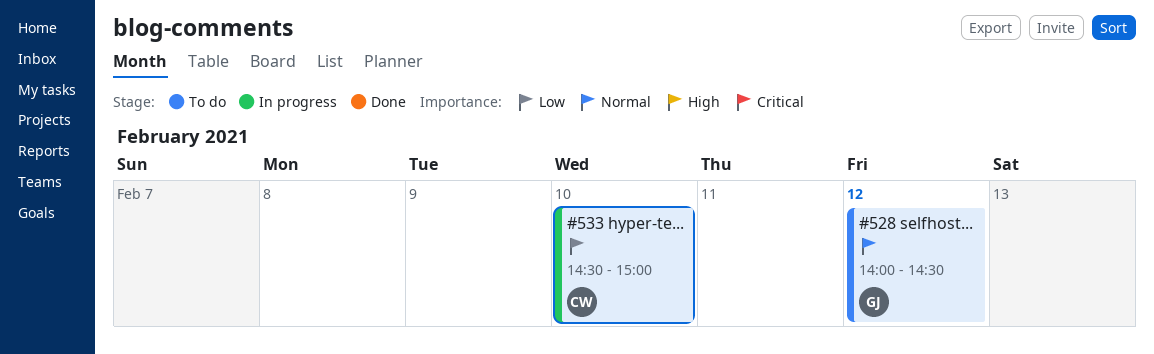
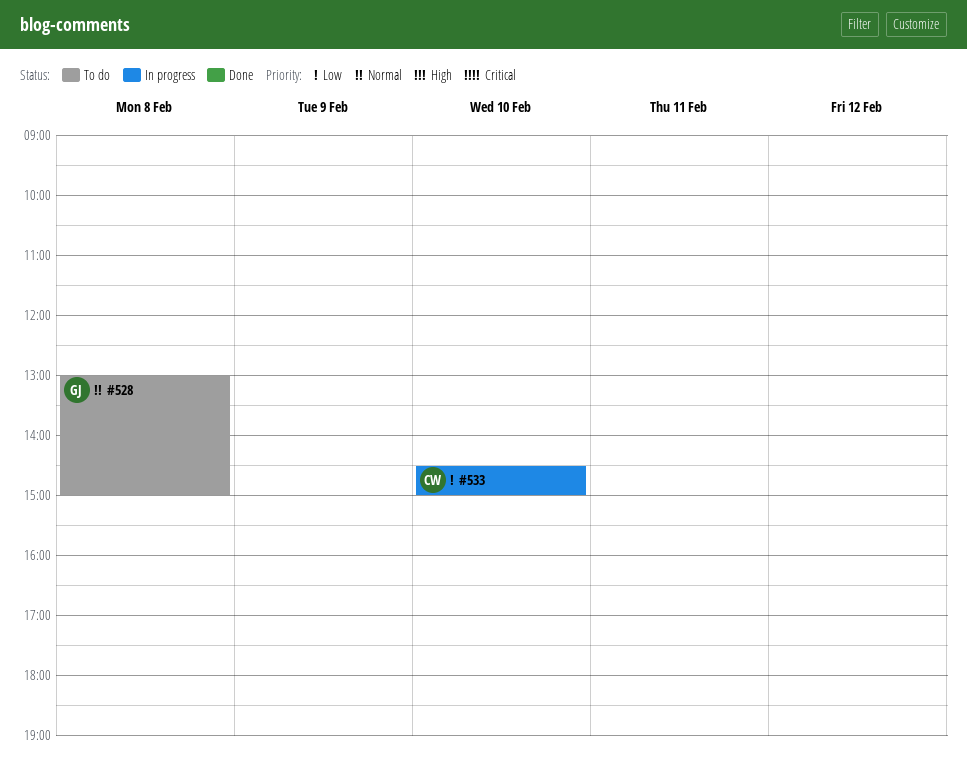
#528, day: Feb 12 -> Feb 8
#528, begins: 14:00 -> 13:00
#528, ends: 14:30 -> 15:00

